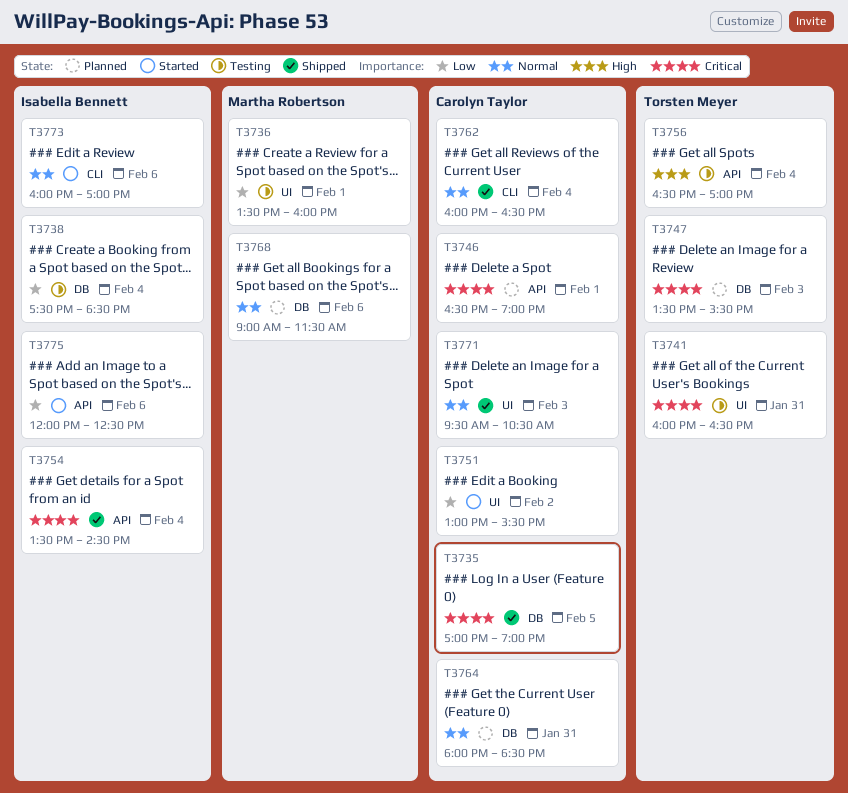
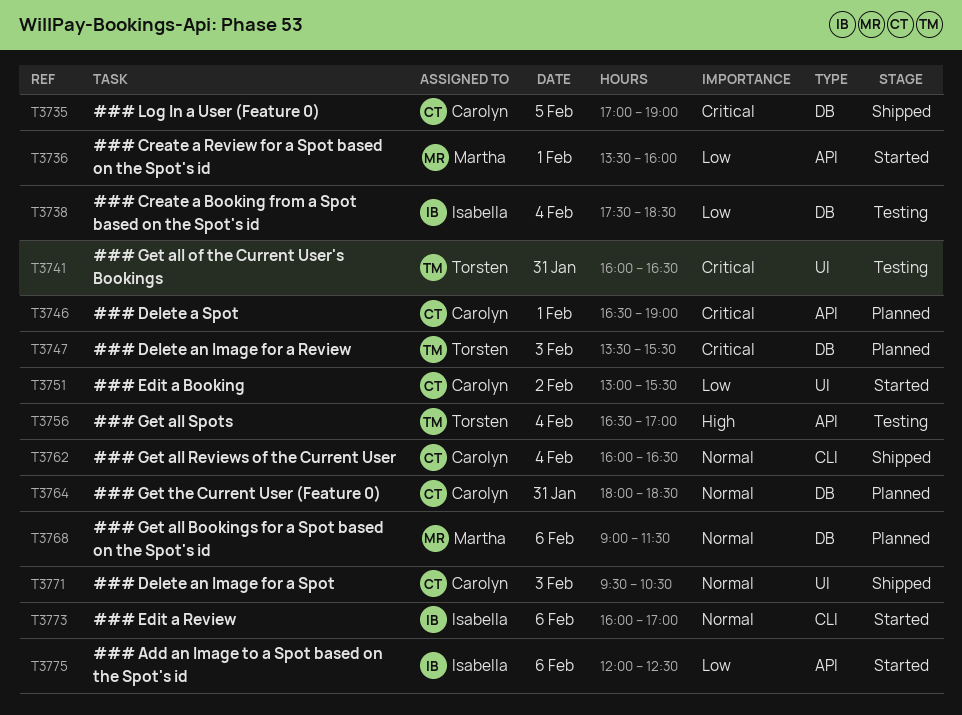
T3736, status: Testing -> Started
T3736, label: UI -> API
T3754: present -> none

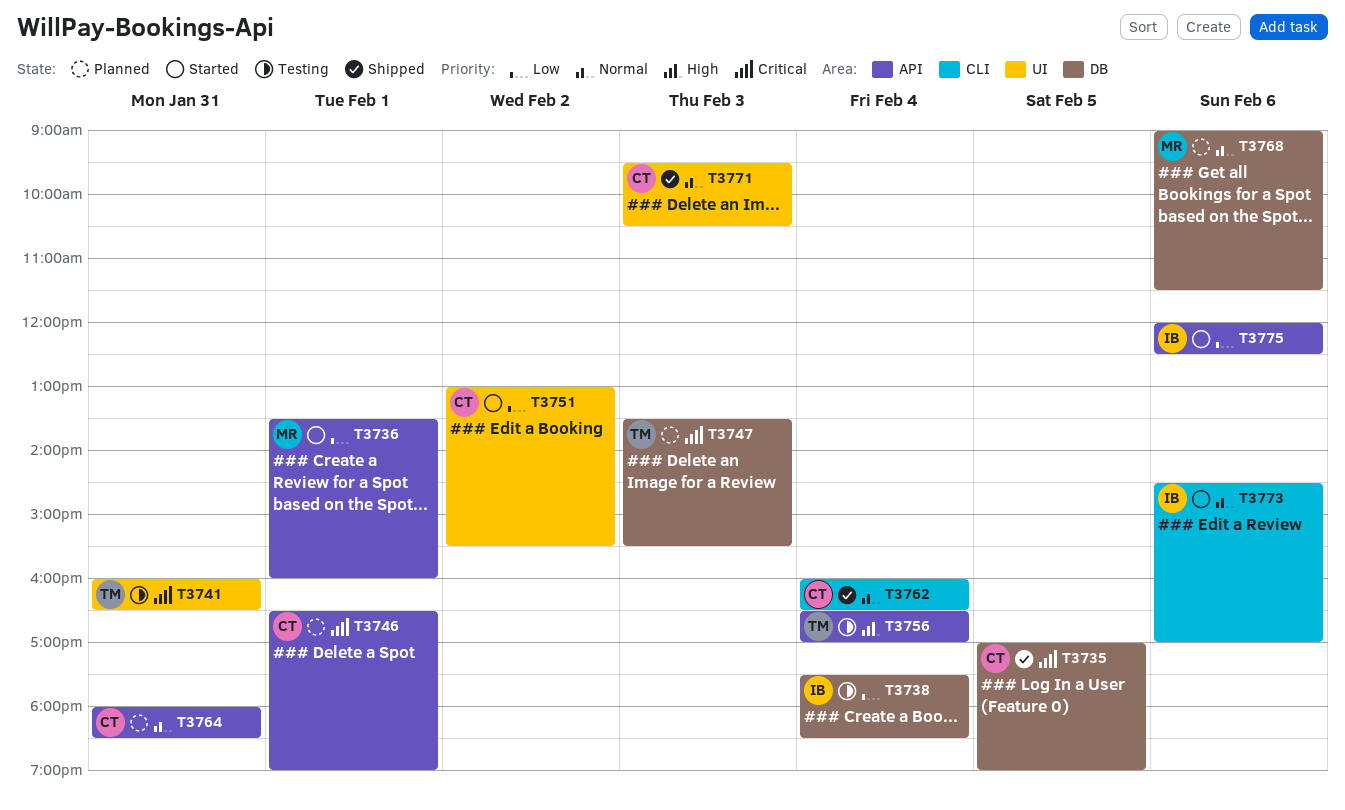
T3764, label: DB -> API
T3773, begins: 16:00 -> 14:30

